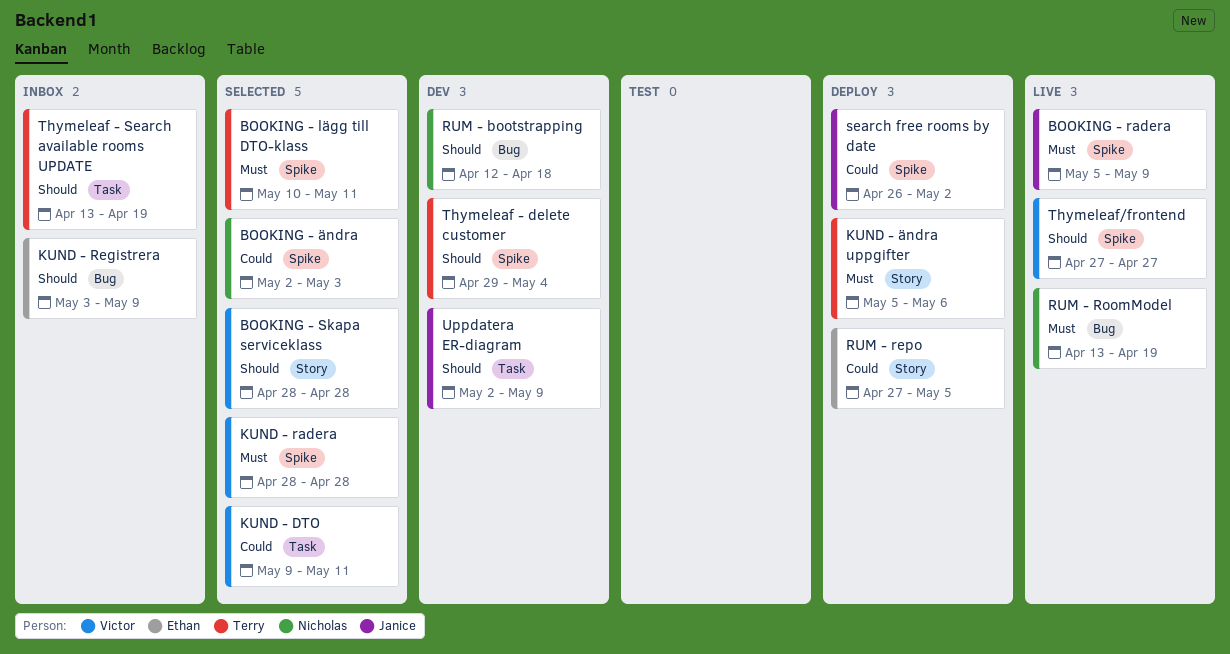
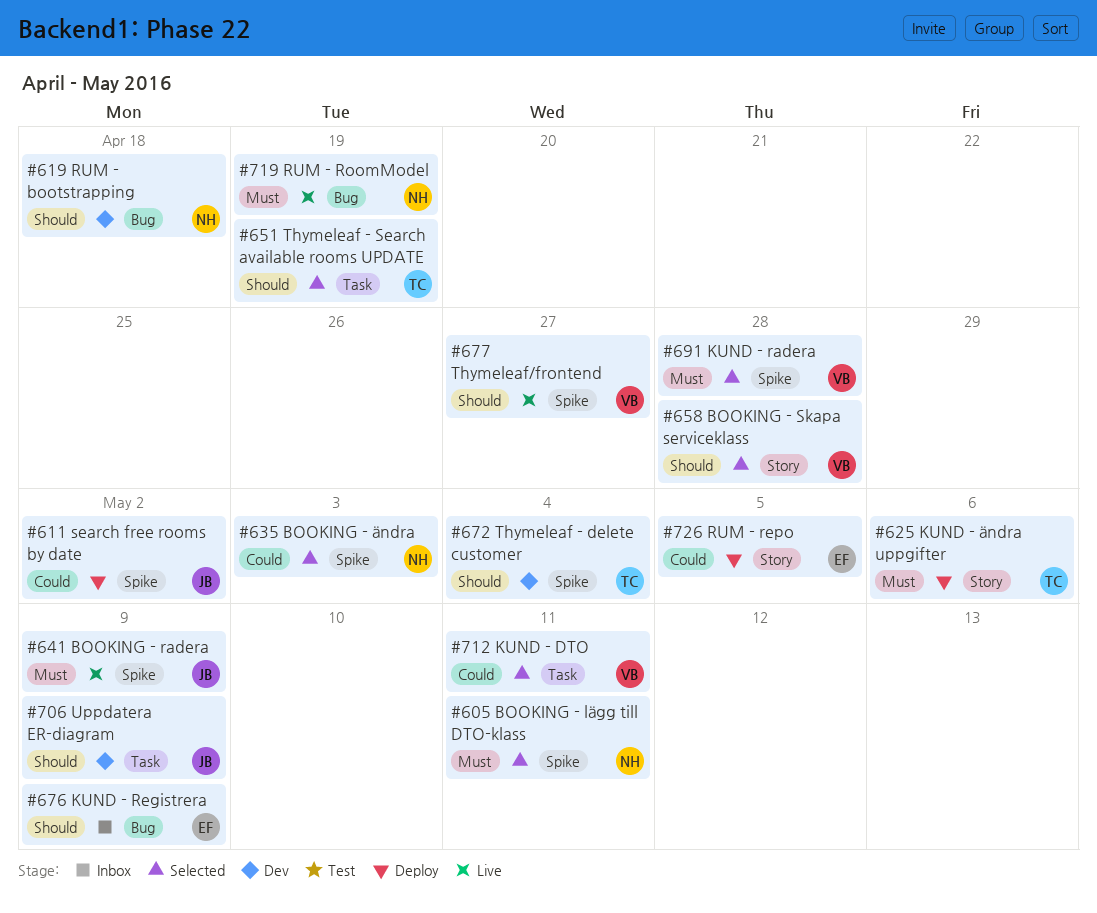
BOOKING - lägg till DTO-klass, owner: Terry -> Nicholas
Thymeleaf - Search available rooms UPDATE, status: Inbox -> Selected

